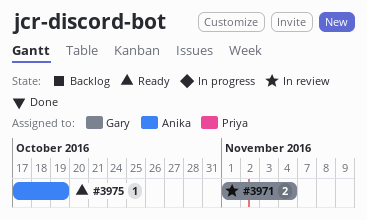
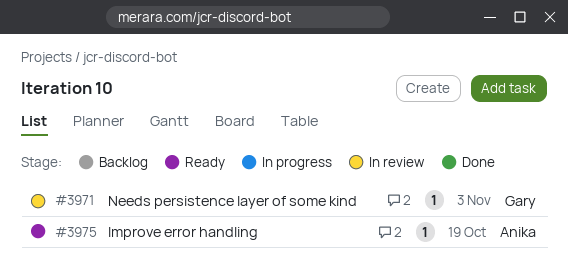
#3971, estimate: 2 -> 1
#3971, due: Nov 4 -> Nov 3

